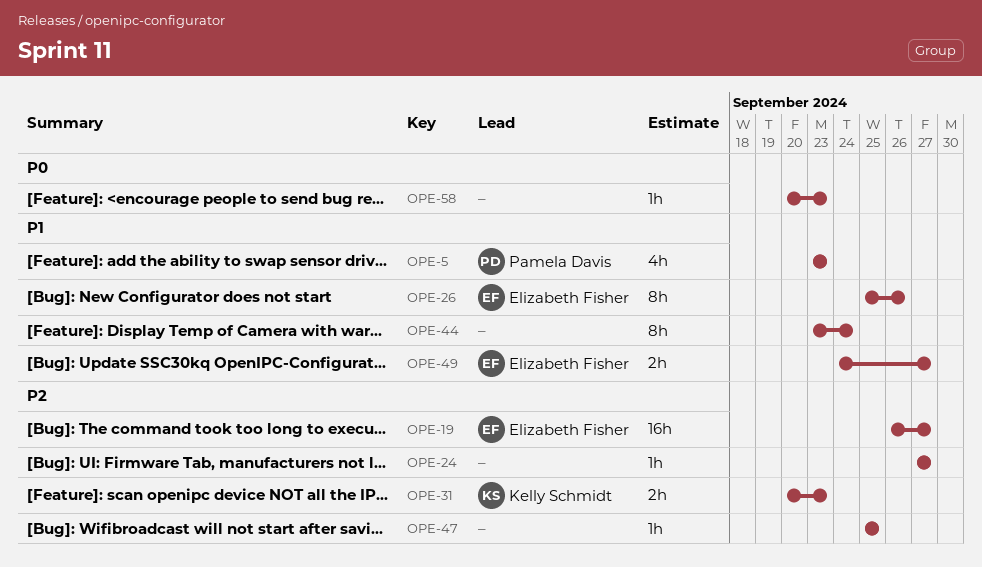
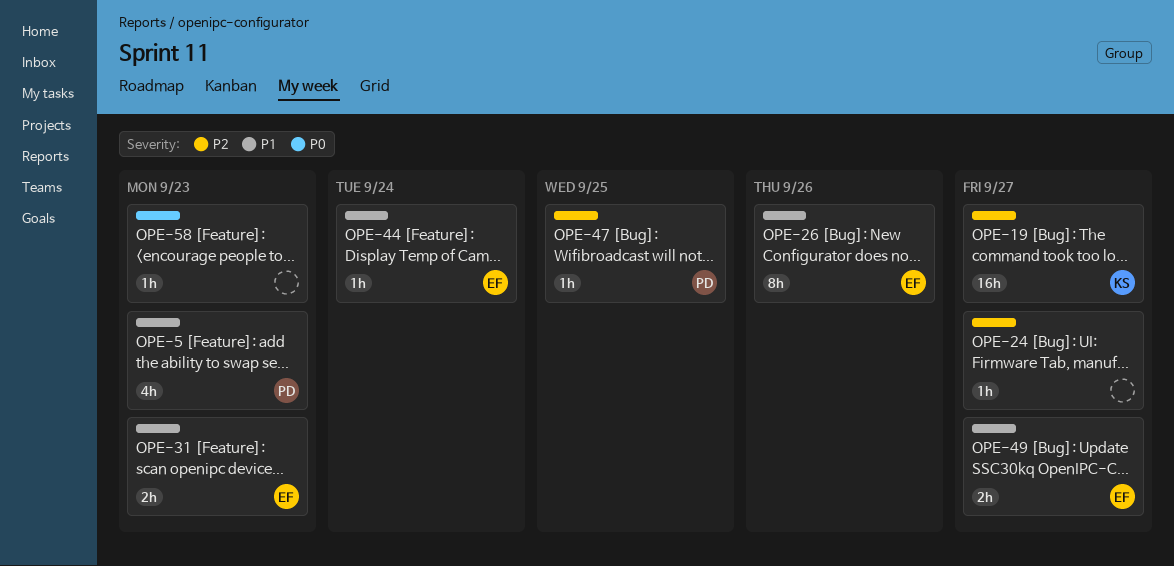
OPE-19, owner: Elizabeth Fisher -> Kelly Schmidt
OPE-31, owner: Kelly Schmidt -> Elizabeth Fisher
OPE-31, priority: P2 -> P1
OPE-44, owner: none -> Elizabeth Fisher
OPE-44, estimate: 8h -> 1h
OPE-47, owner: none -> Pamela Davis

